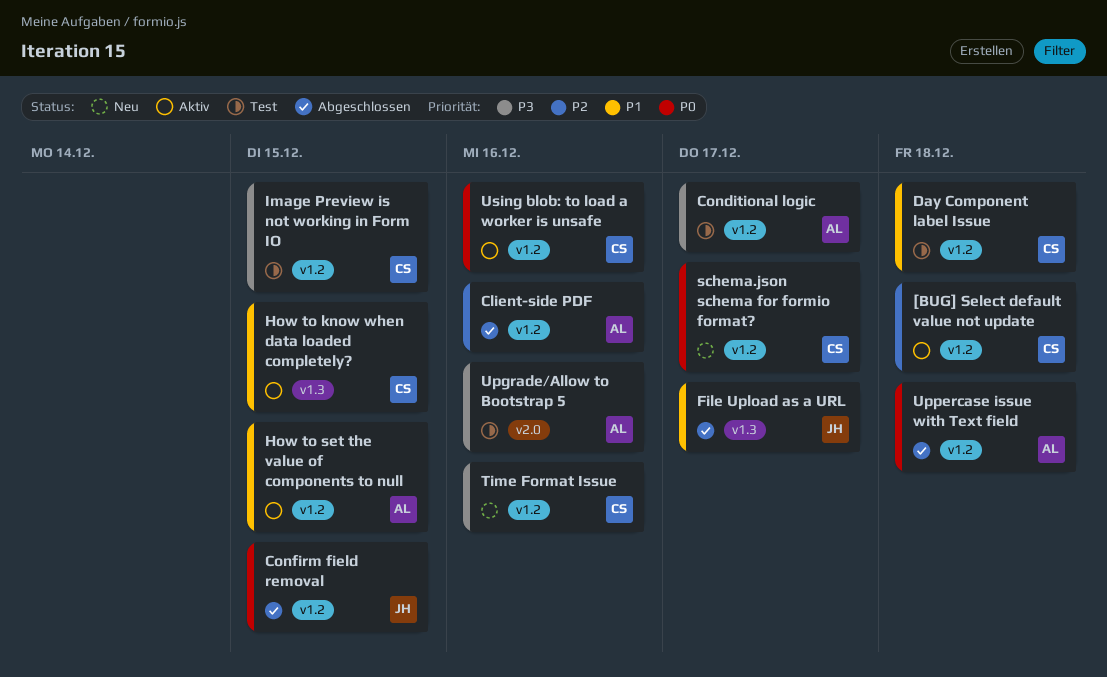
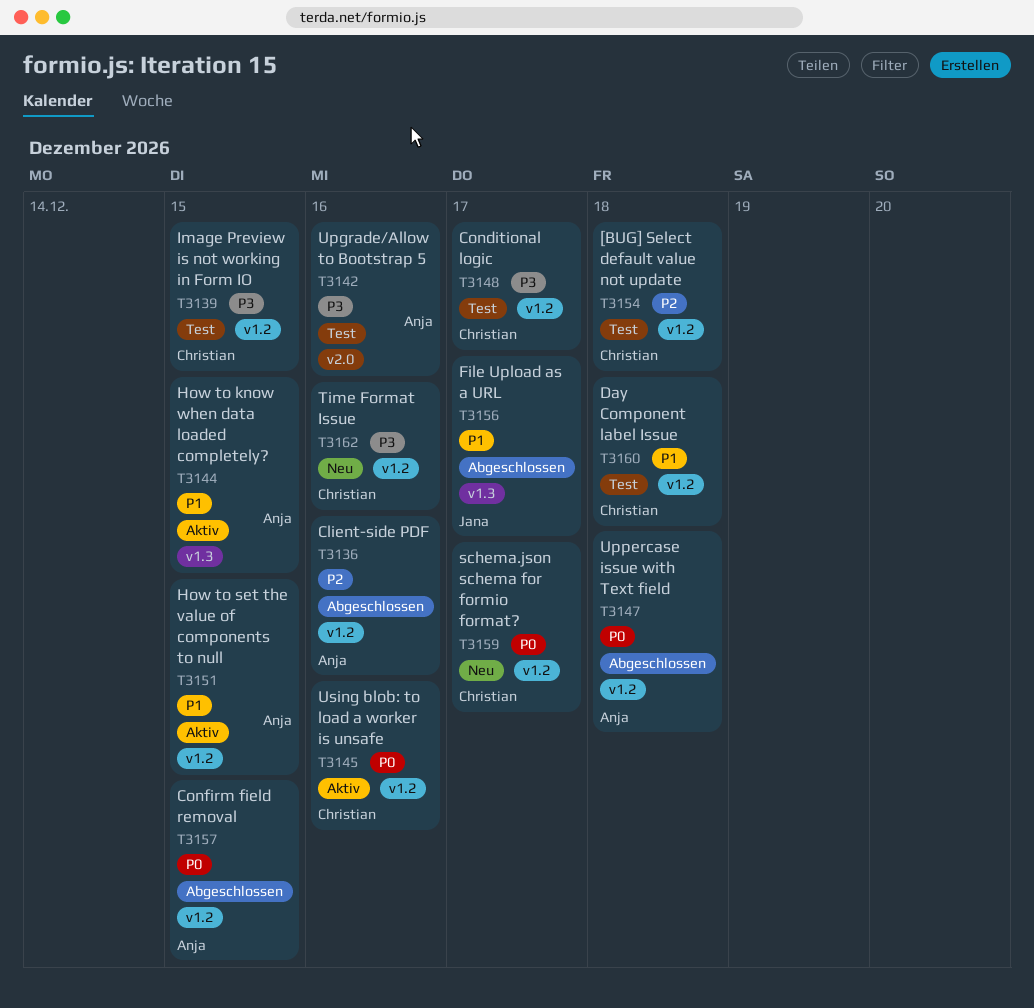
[BUG] Select default value not update, status: Aktiv -> Test
Conditional logic, owner: Anja -> Christian
Confirm field removal, owner: Jana -> Anja
How to know when data loaded completely?, owner: Christian -> Anja

